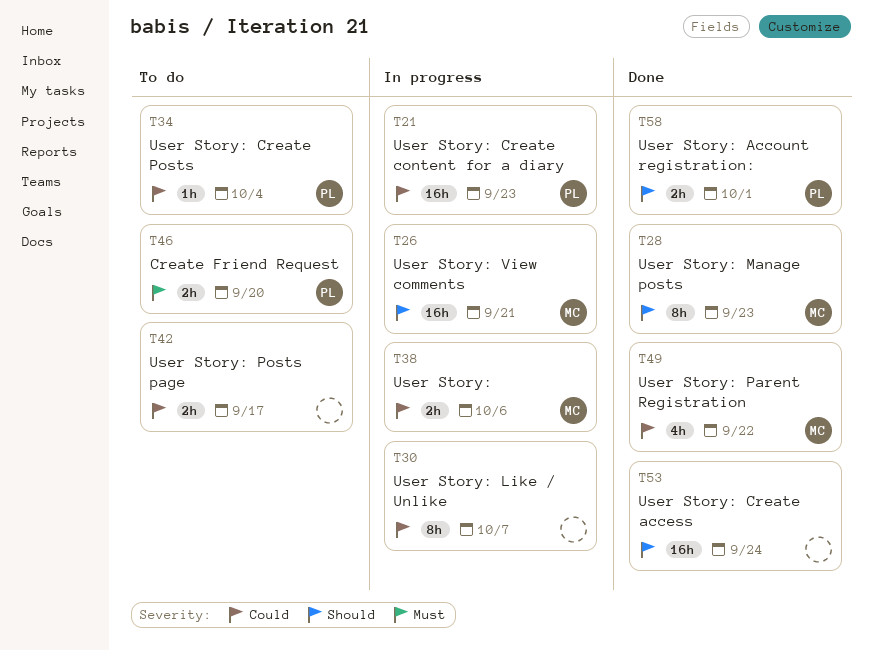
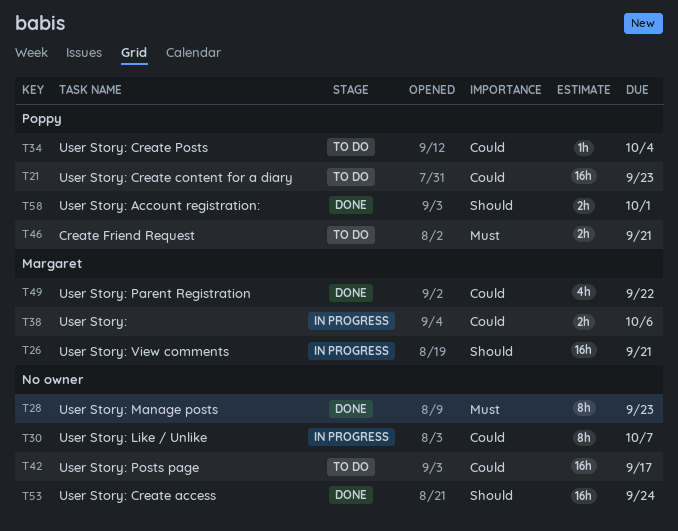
T21, status: In progress -> To do
T28, owner: Margaret -> none
T28, priority: Should -> Must
T42, estimate: 2h -> 16h
T46, due: Sep 20 -> Sep 21

